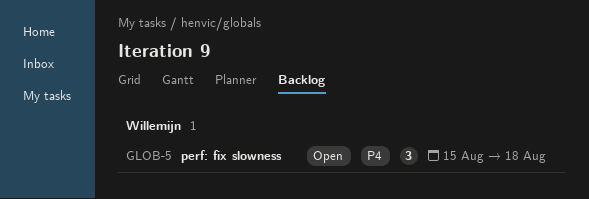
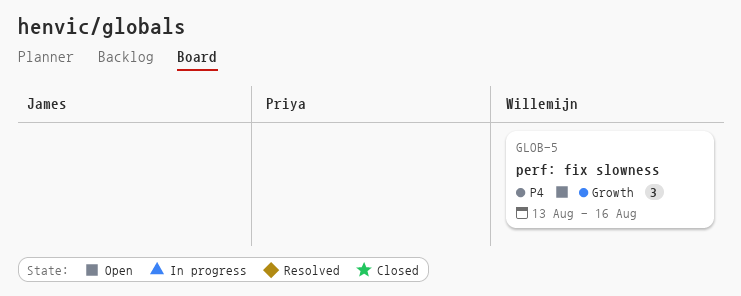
GLOB-5, start: Aug 15 -> Aug 13
GLOB-5, due: Aug 18 -> Aug 16

